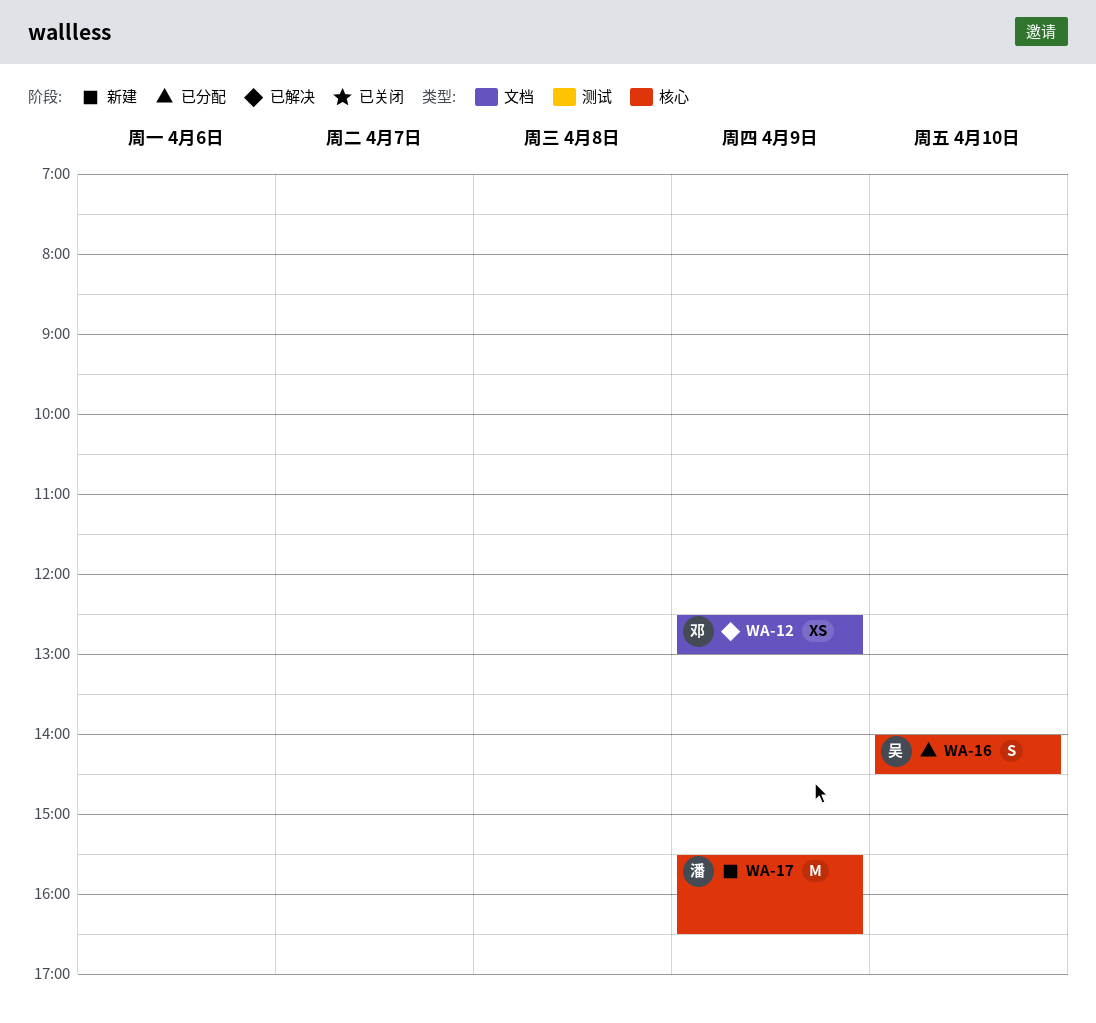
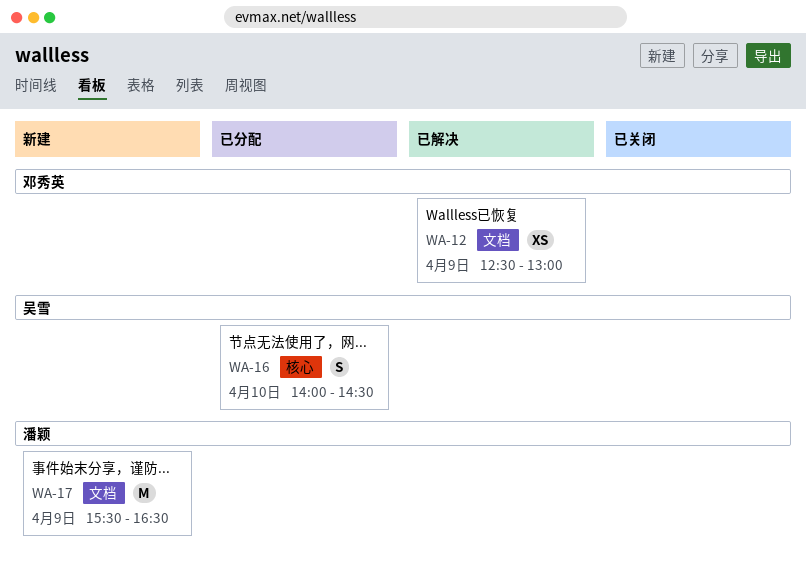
WA-17, label: 核心 -> 文档

